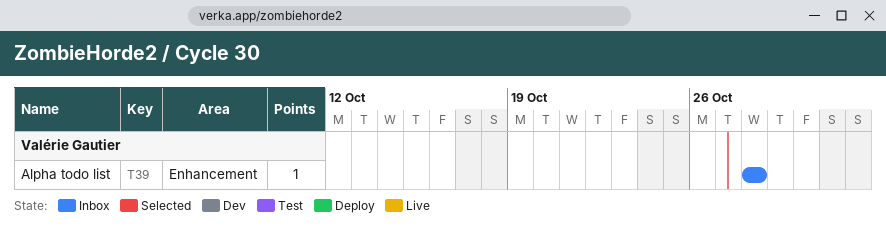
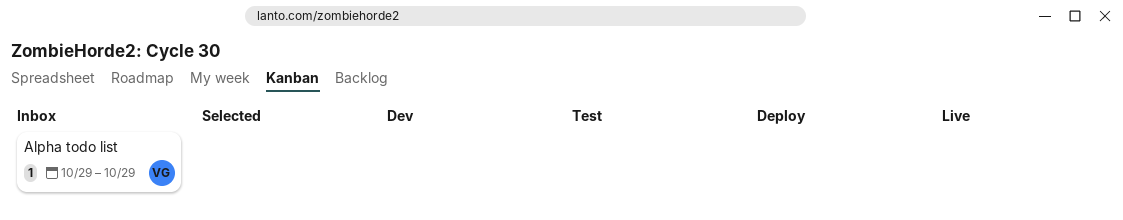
Alpha todo list, start: Oct 28 -> Oct 29
Alpha todo list, due: Oct 28 -> Oct 29

